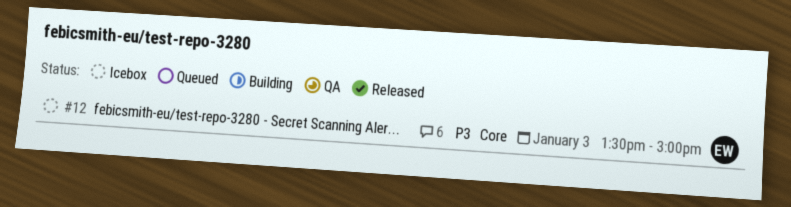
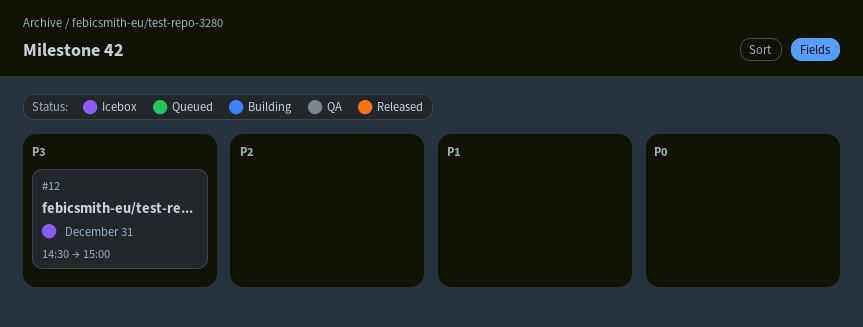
#12, day: Jan 3 -> Dec 31
#12, begins: 13:30 -> 14:30

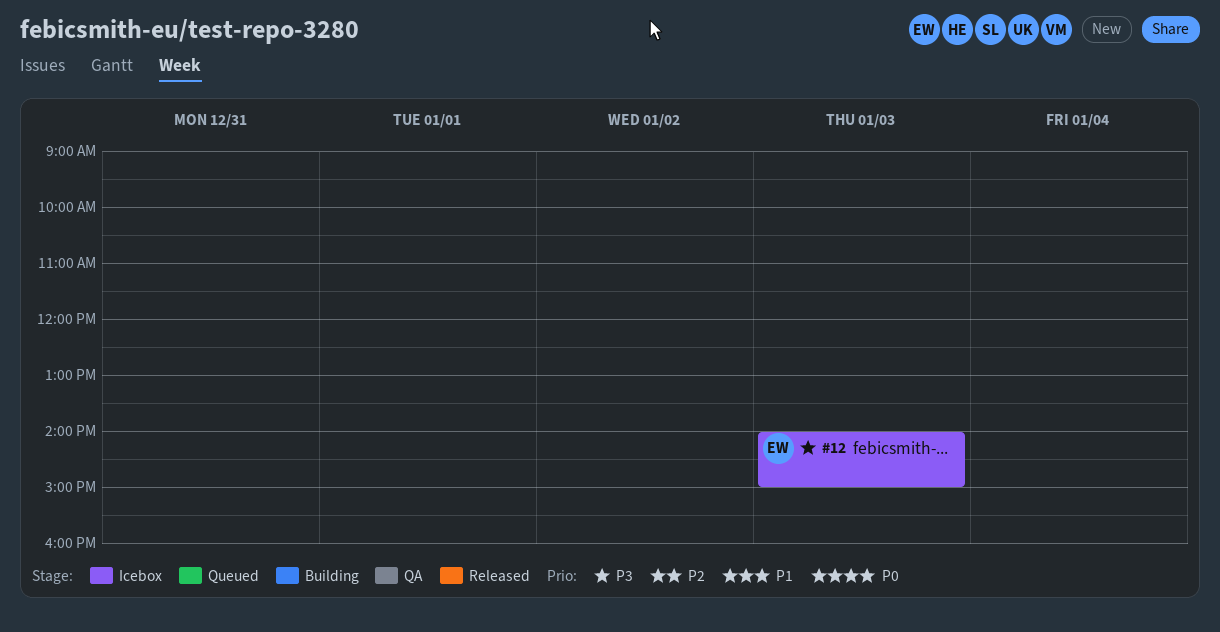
#12, day: Dec 31 -> Jan 3
#12, begins: 14:30 -> 14:00

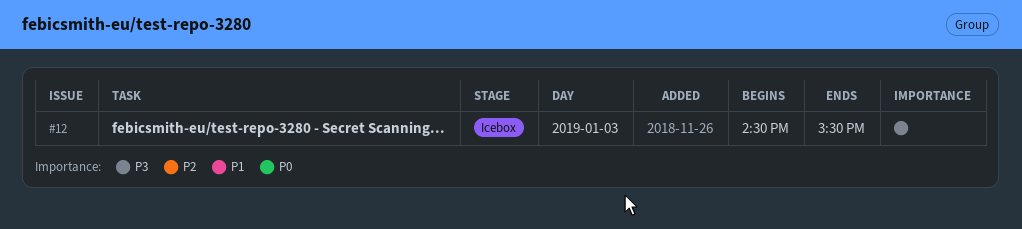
#12, begins: 14:00 -> 14:30
#12, ends: 15:00 -> 15:30

